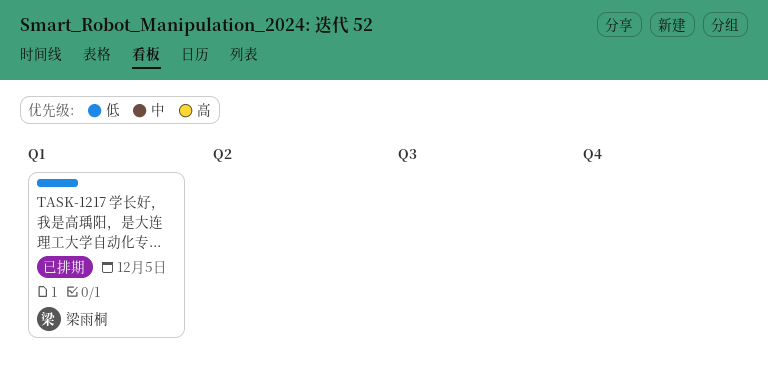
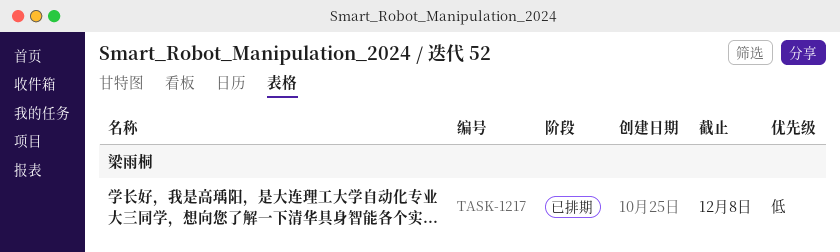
TASK-1217, due: Dec 5 -> Dec 8

